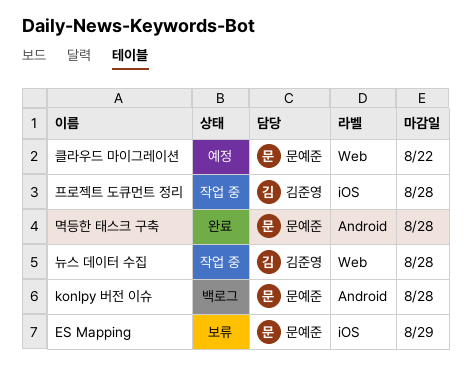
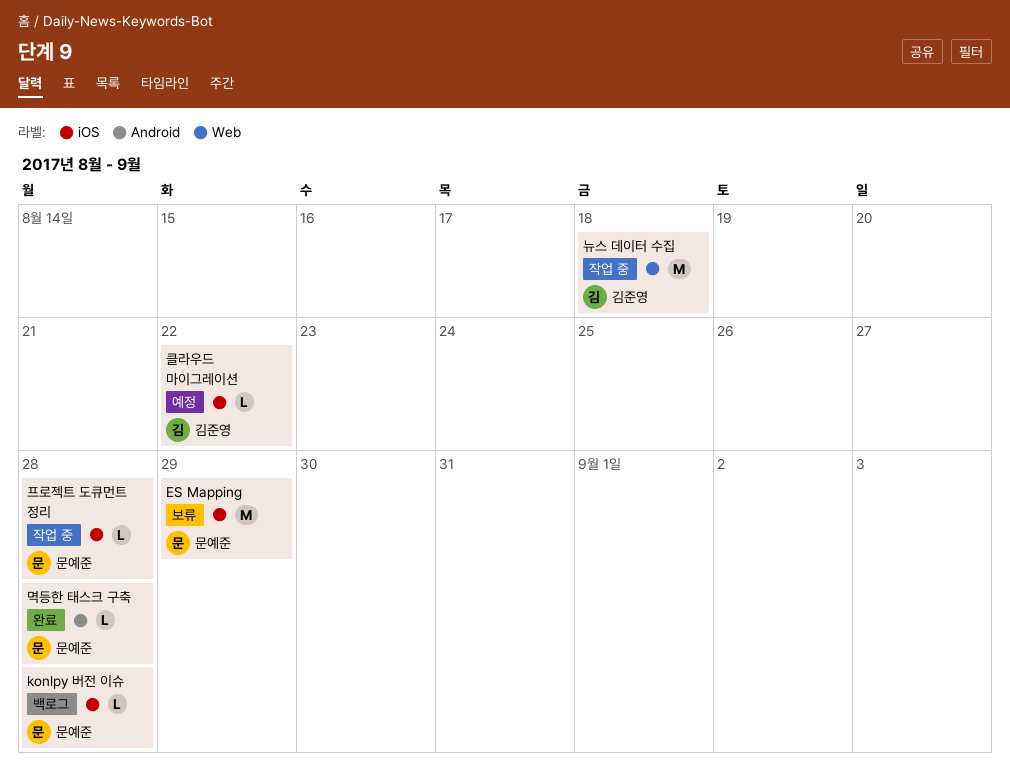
konlpy 버전 이슈, label: Android -> iOS
뉴스 데이터 수집, due: Aug 28 -> Aug 18
클라우드 마이그레이션, owner: 문예준 -> 김준영
클라우드 마이그레이션, label: Web -> iOS
프로젝트 도큐먼트 정리, owner: 김준영 -> 문예준

